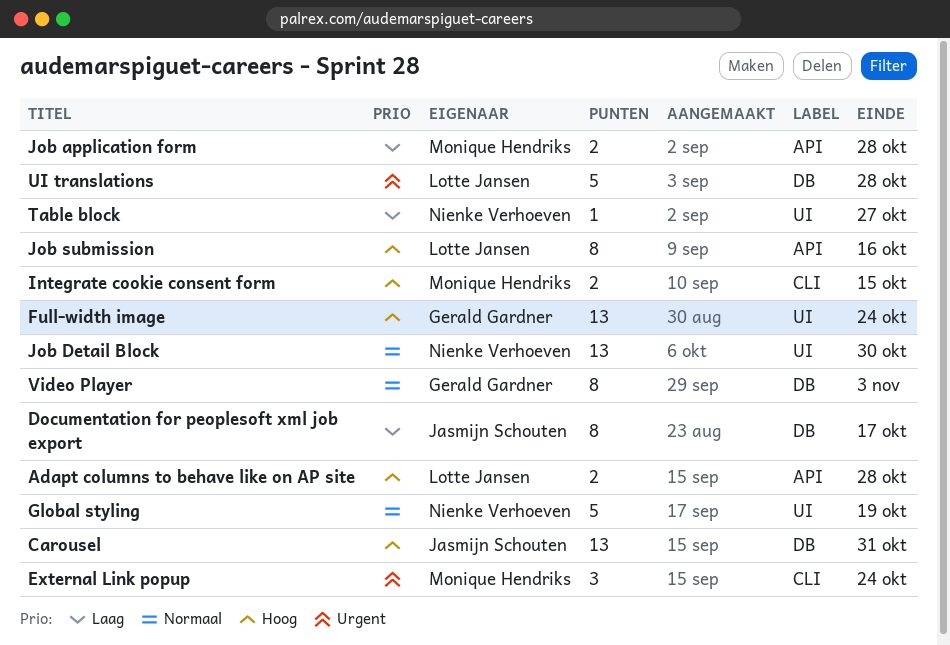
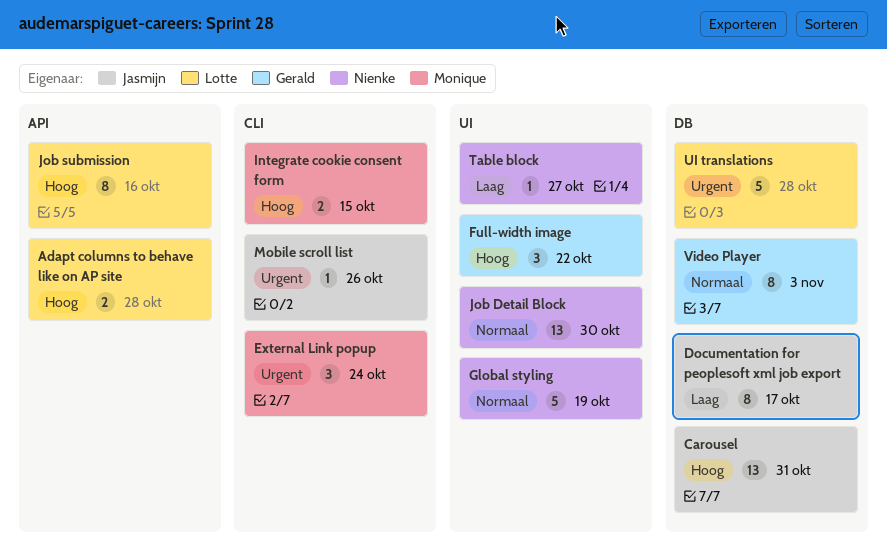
Full-width image, estimate: 13 -> 3
Full-width image, due: Oct 24 -> Oct 22
Job application form: present -> none
Mobile scroll list: none -> present

